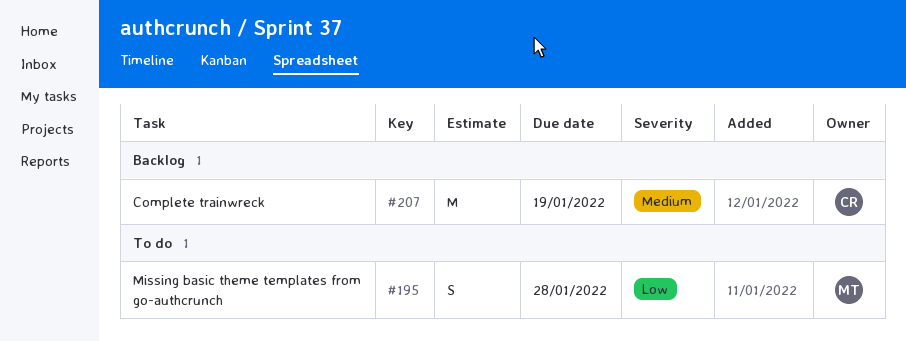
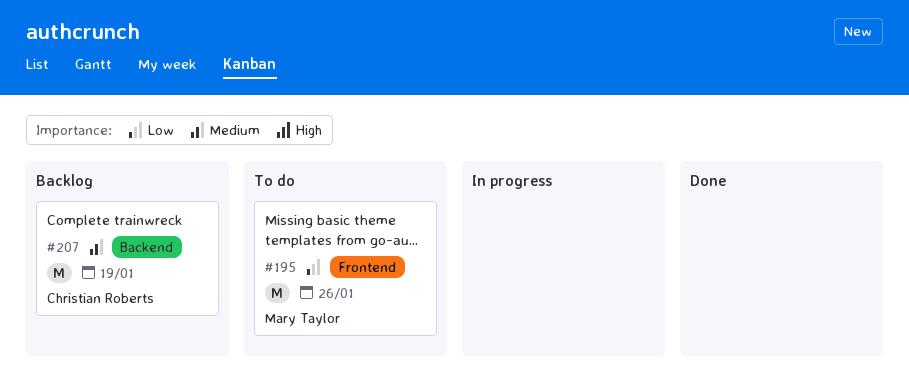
#195, estimate: S -> M
#195, due: Jan 28 -> Jan 26

